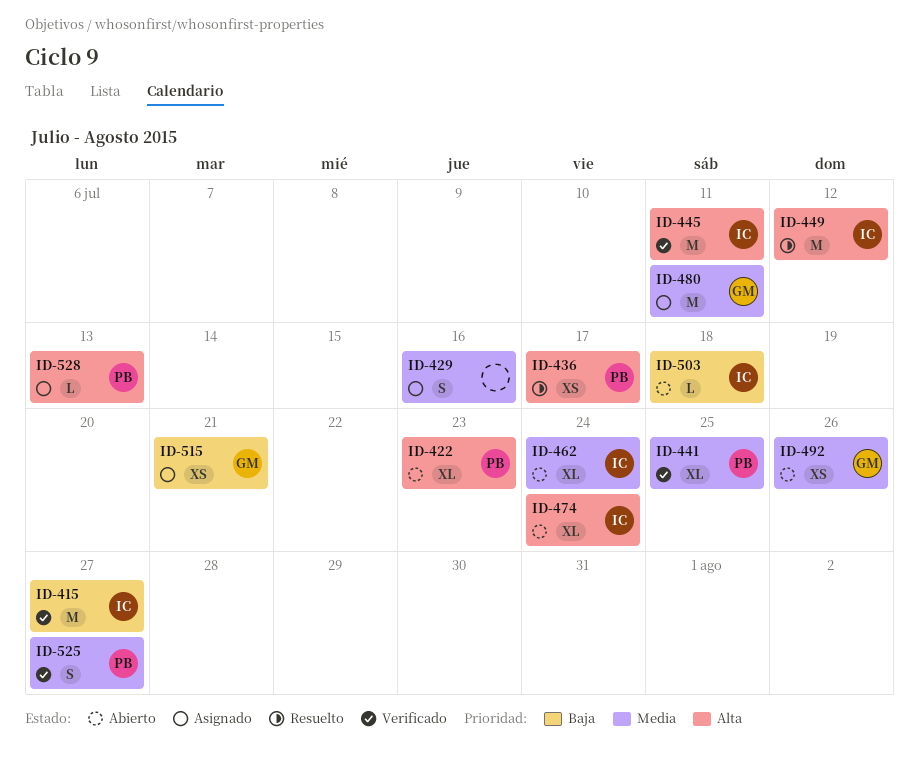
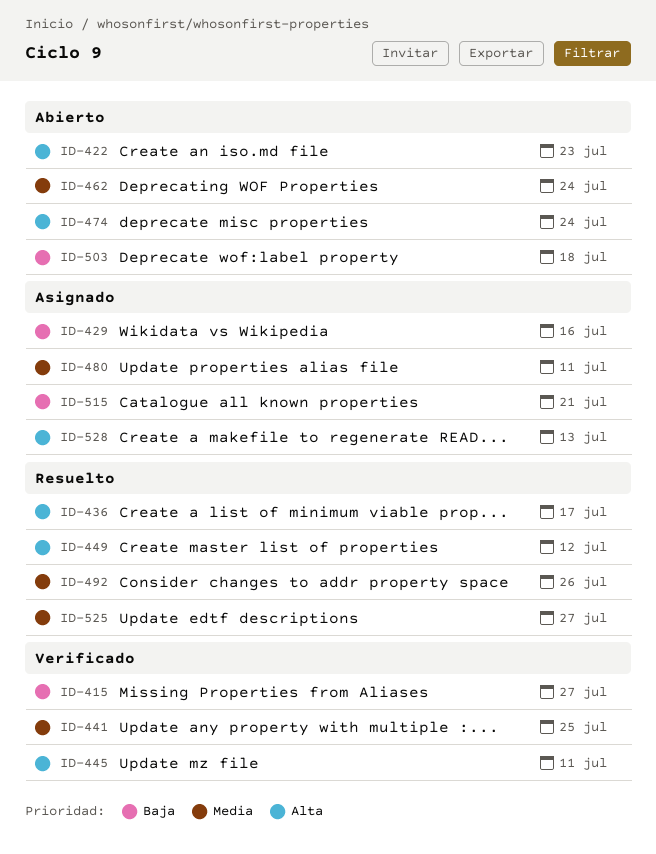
ID-429, priority: Media -> Baja
ID-492, status: Abierto -> Resuelto
ID-525, status: Verificado -> Resuelto

